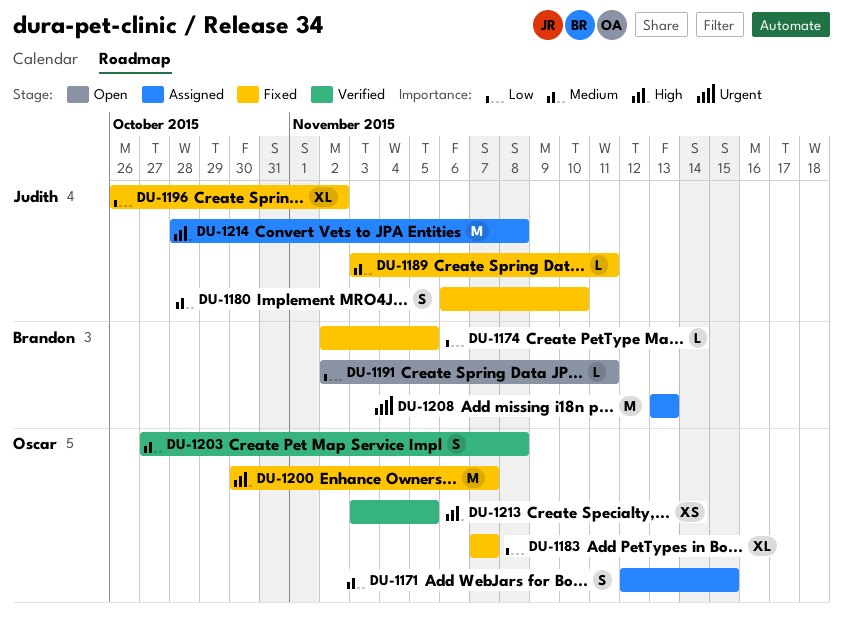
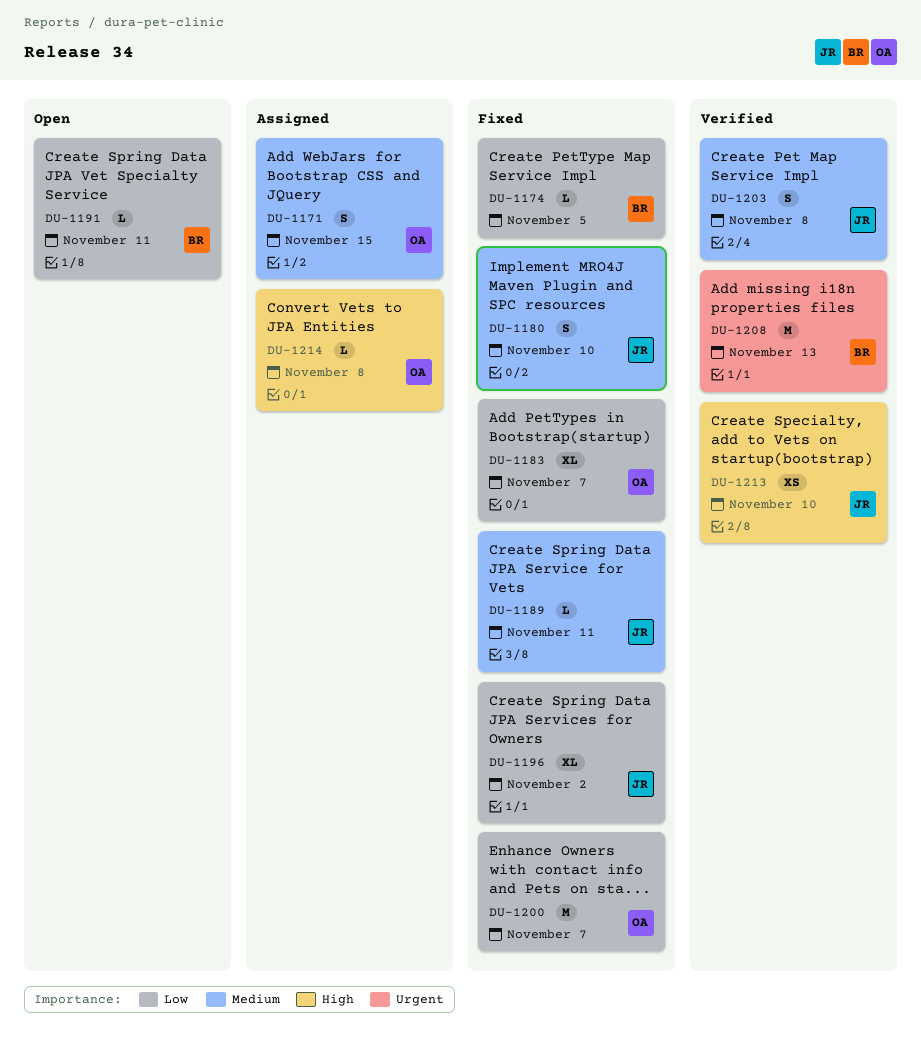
DU-1200, priority: High -> Low
DU-1203, owner: Oscar -> Judith
DU-1208, status: Assigned -> Verified
DU-1213, owner: Oscar -> Judith
DU-1213, due: Nov 5 -> Nov 10
DU-1214, owner: Judith -> Oscar
DU-1214, estimate: M -> L

